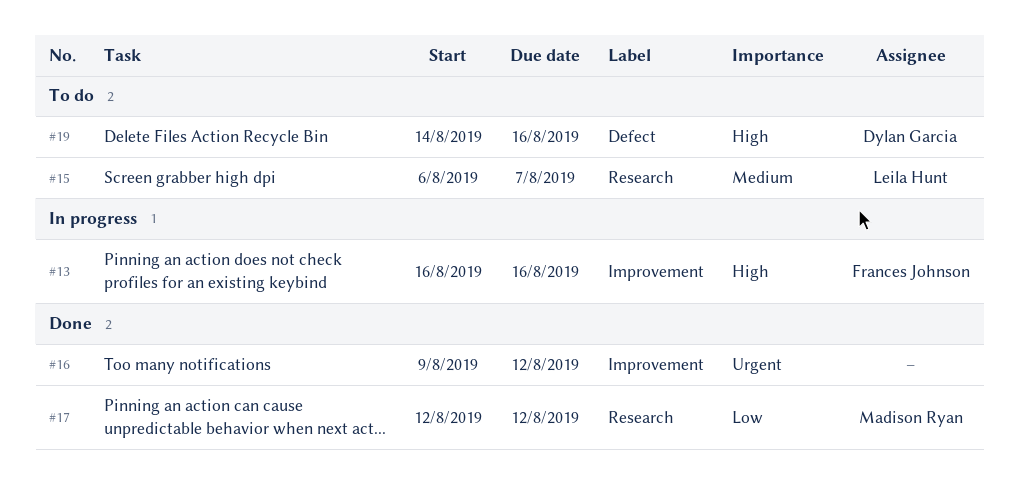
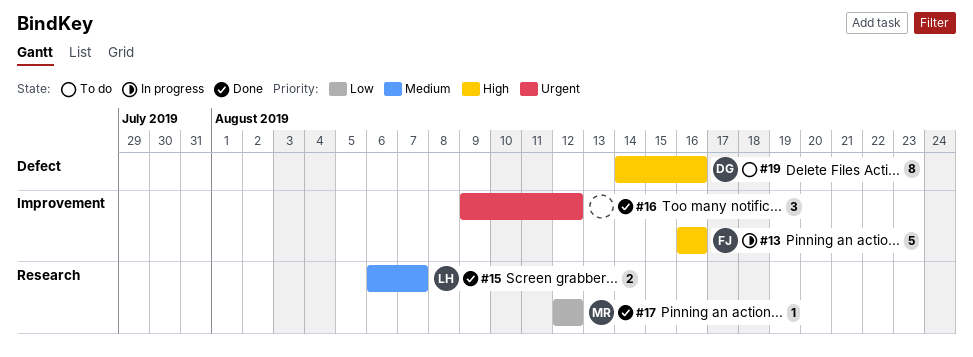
#15, status: To do -> Done

